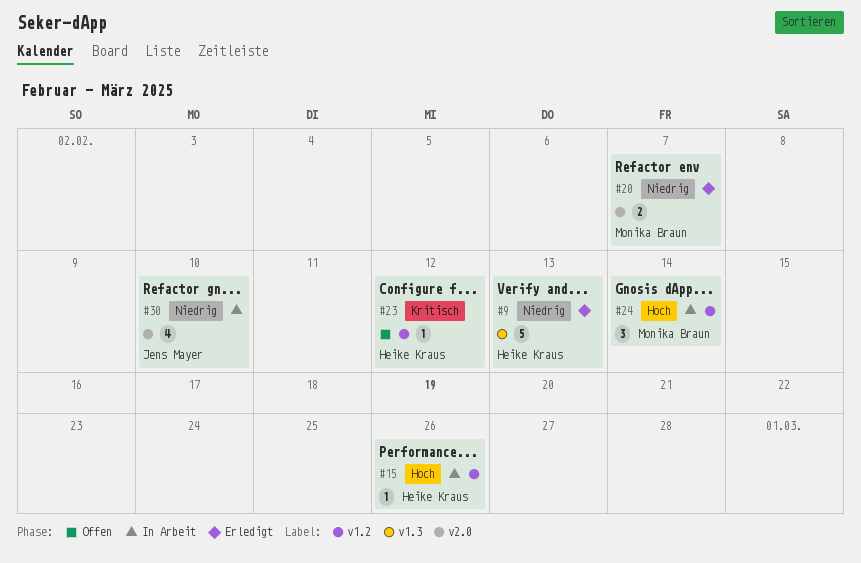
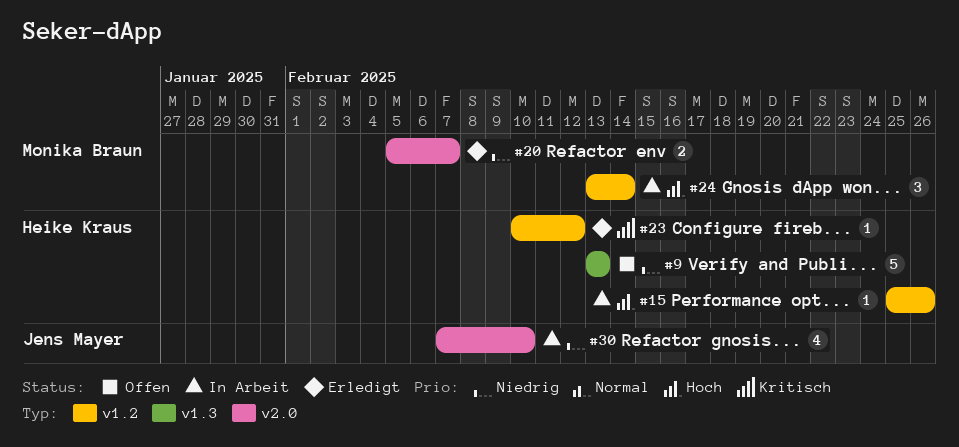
#9, status: Erledigt -> Offen
#23, status: Offen -> Erledigt

